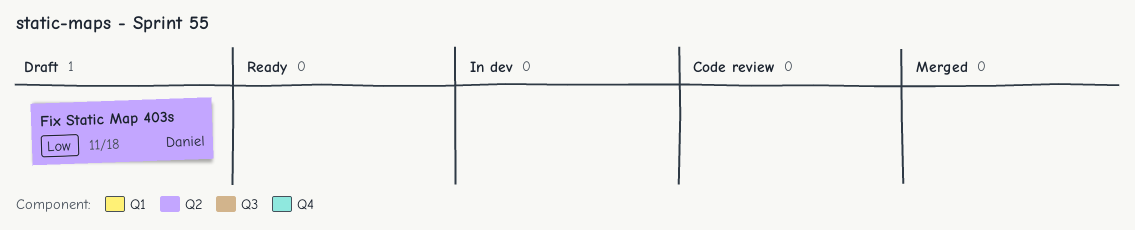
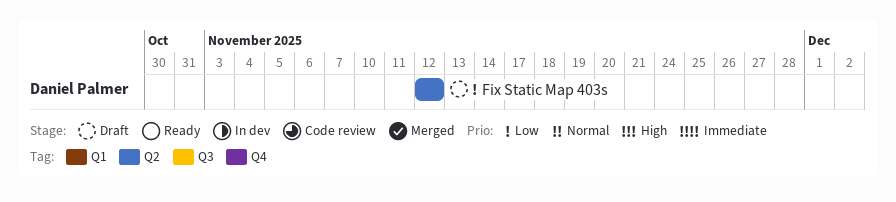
Fix Static Map 403s, due: Nov 18 -> Nov 12

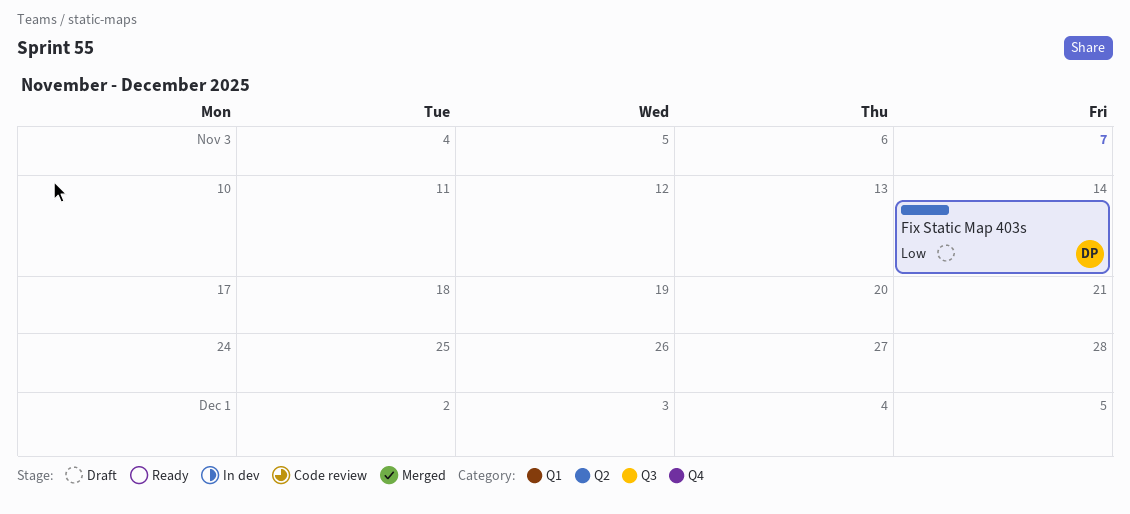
Fix Static Map 403s, due: Nov 12 -> Nov 14

